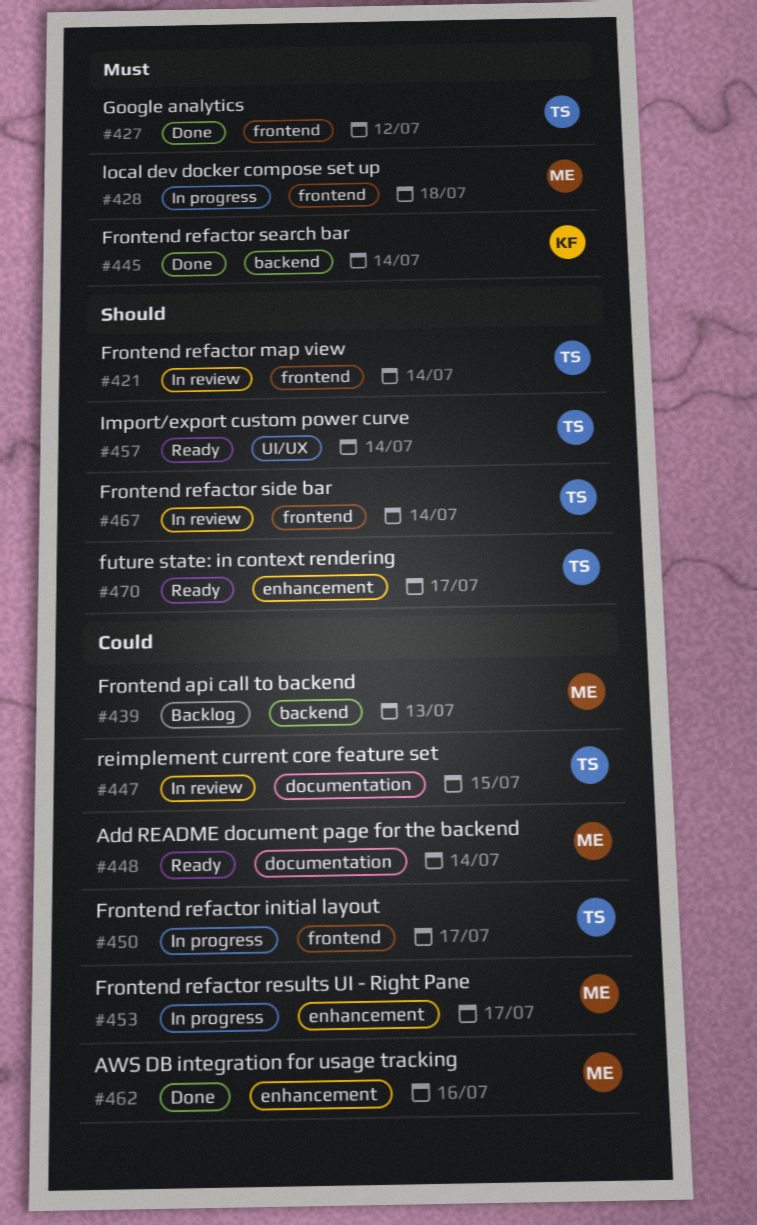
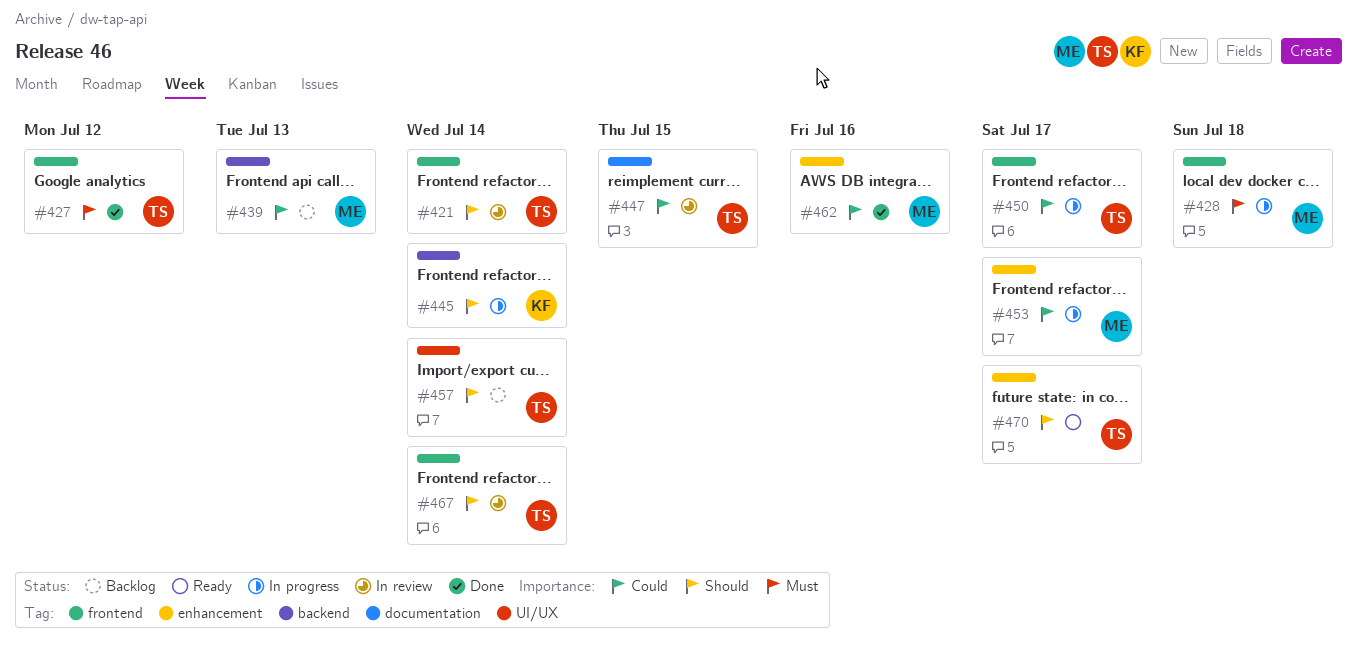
#445, status: Done -> In progress
#445, priority: Must -> Should
#448: present -> none
#457, status: Ready -> Backlog

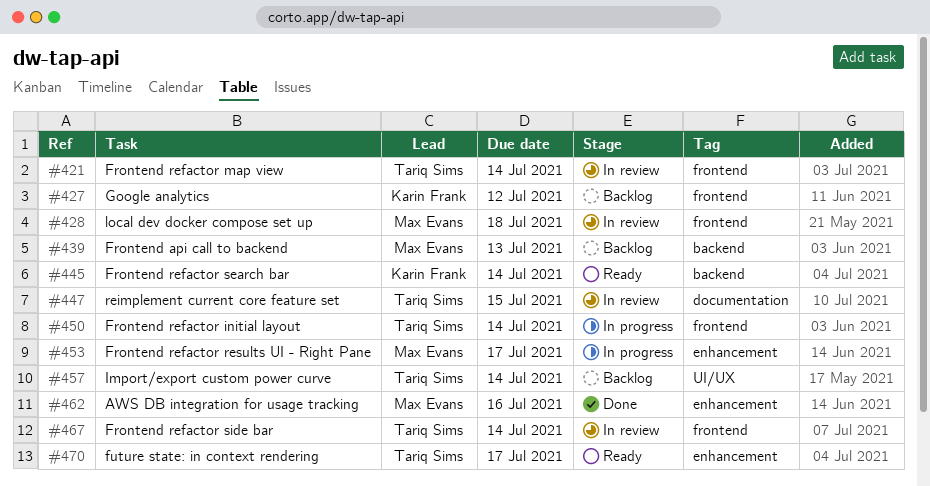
#427, status: Done -> Backlog
#427, owner: Tariq Sims -> Karin Frank
#428, status: In progress -> In review
#445, status: In progress -> Ready
#450, due: Jul 17 -> Jul 14

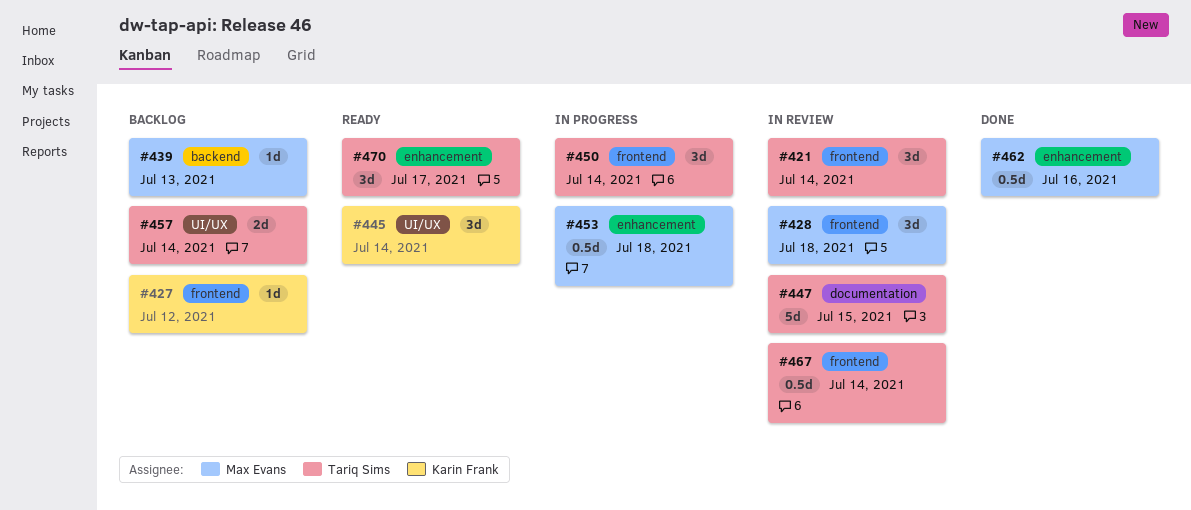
#445, label: backend -> UI/UX
#453, due: Jul 17 -> Jul 18

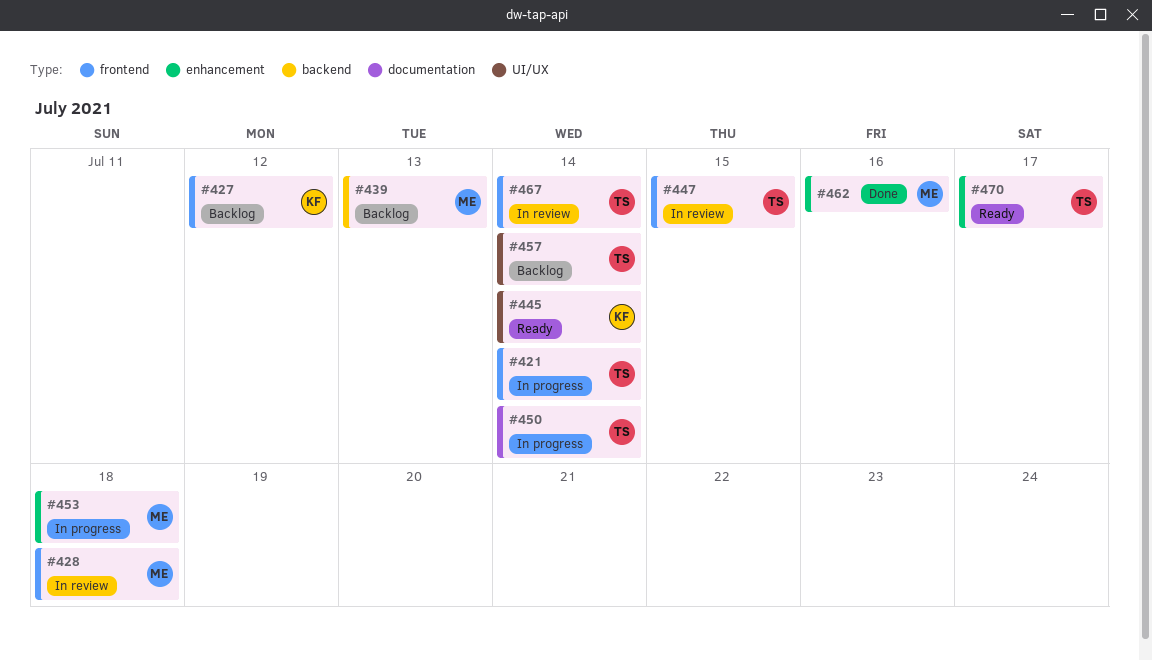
#421, status: In review -> In progress
#447, label: documentation -> frontend
#450, label: frontend -> documentation

